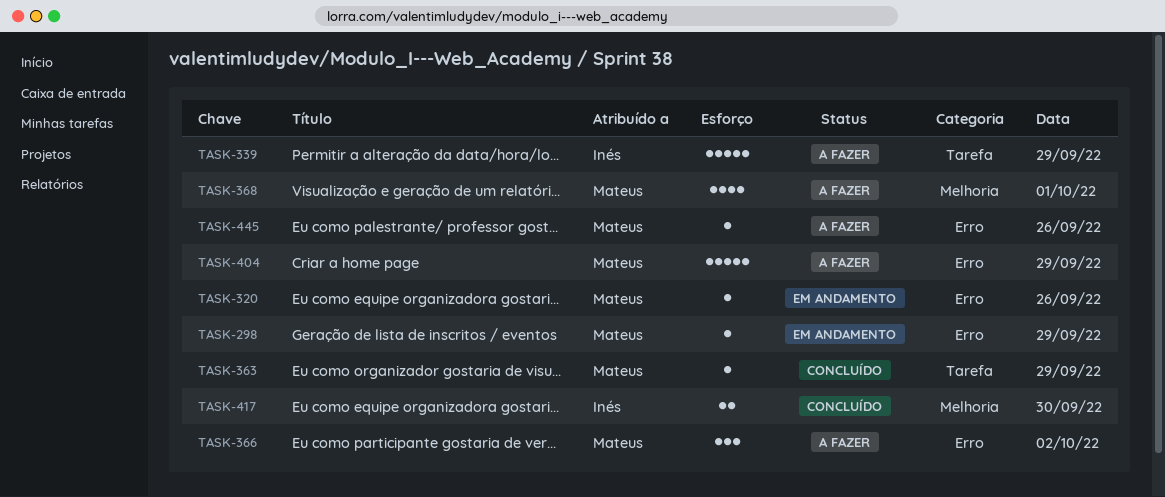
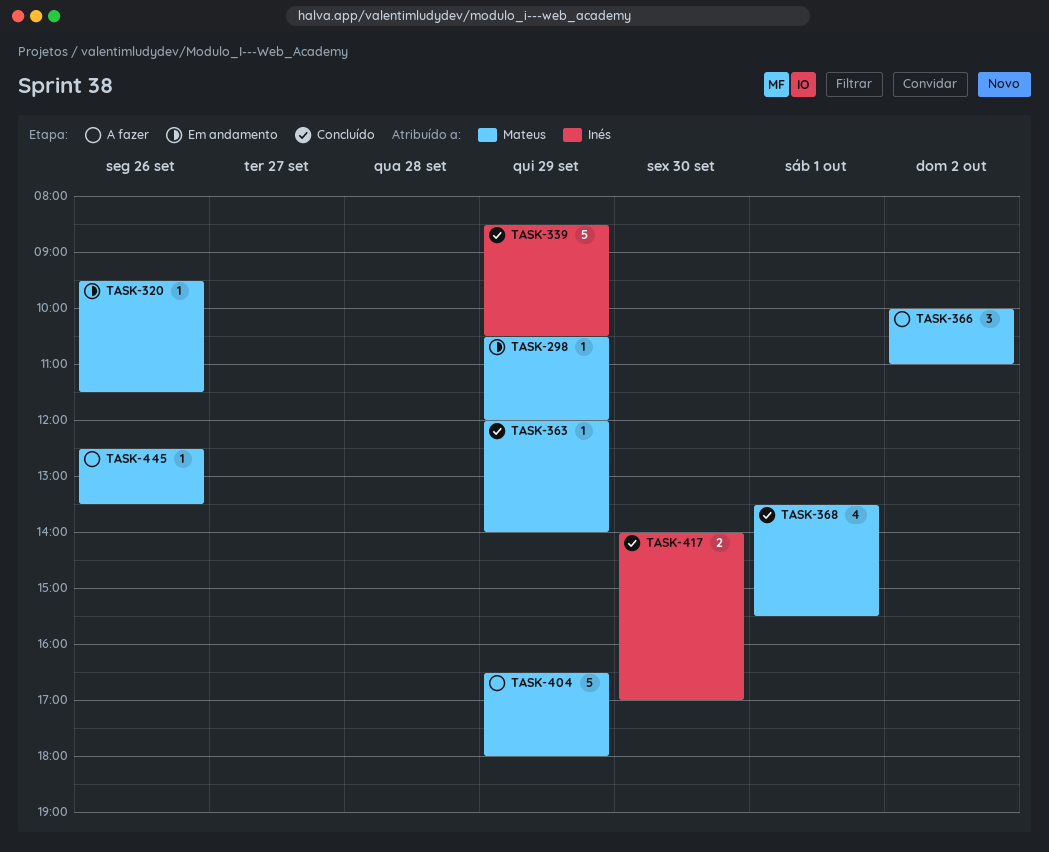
TASK-339, status: A fazer -> Concluído
TASK-368, status: A fazer -> Concluído

